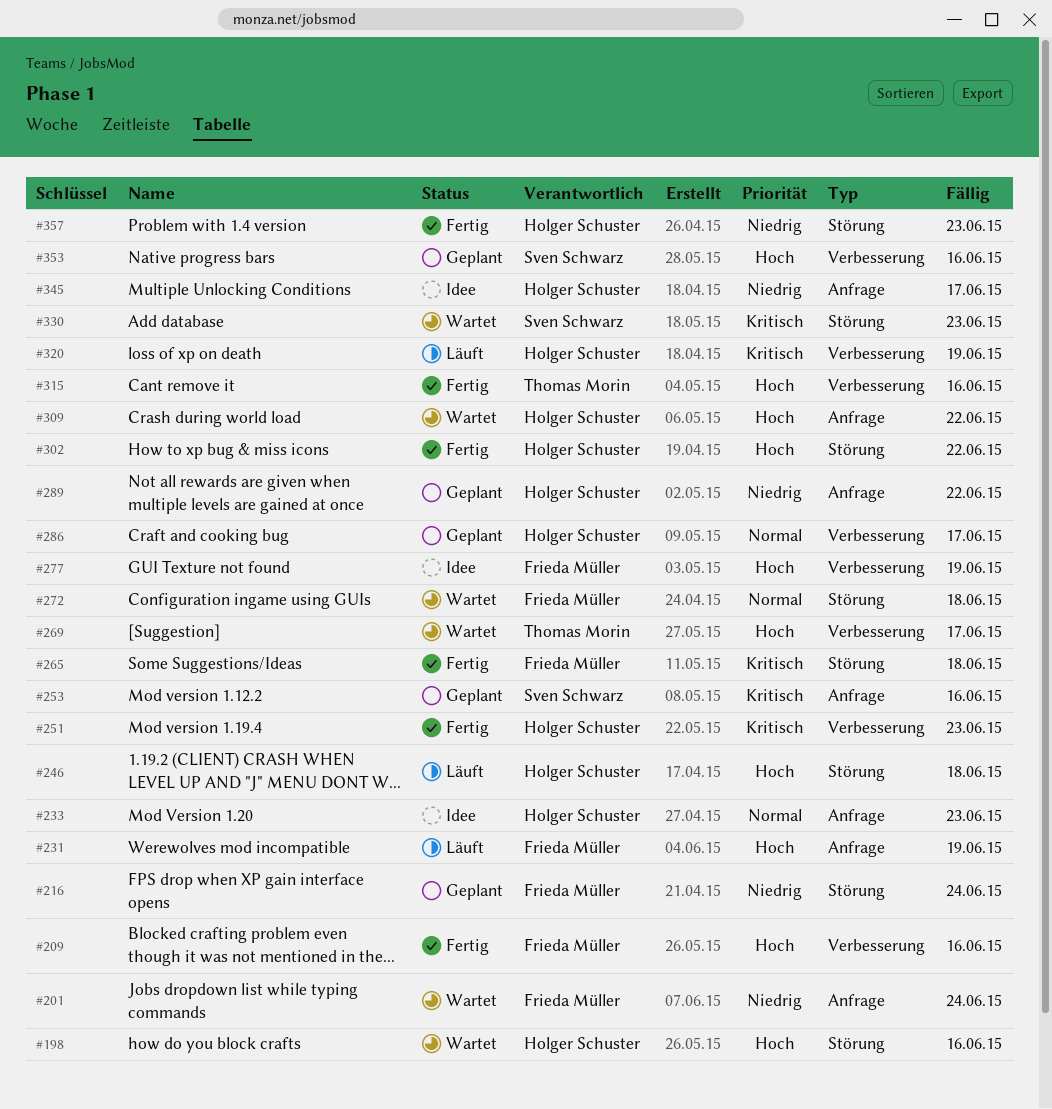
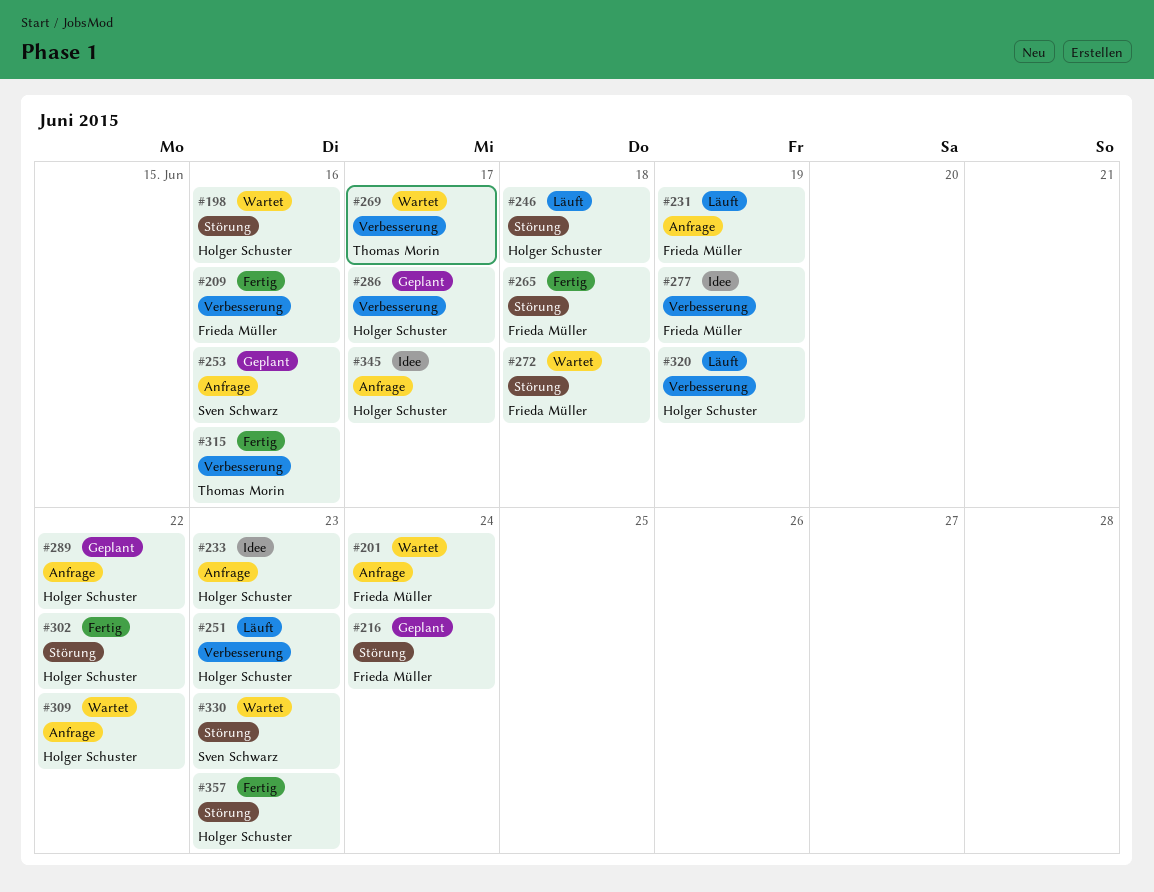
#251, status: Fertig -> Läuft
#353: present -> none

